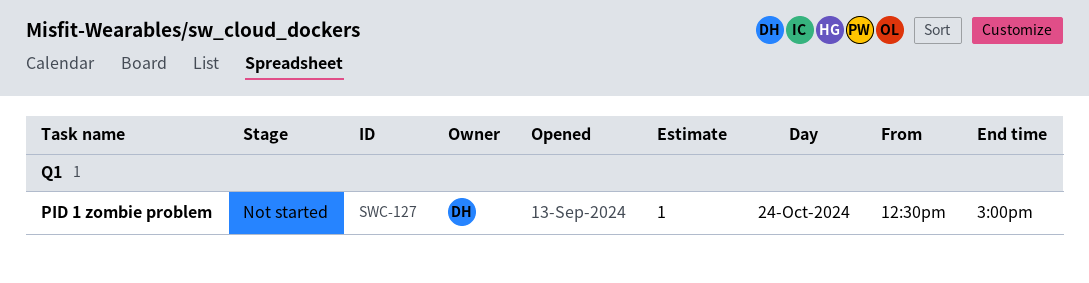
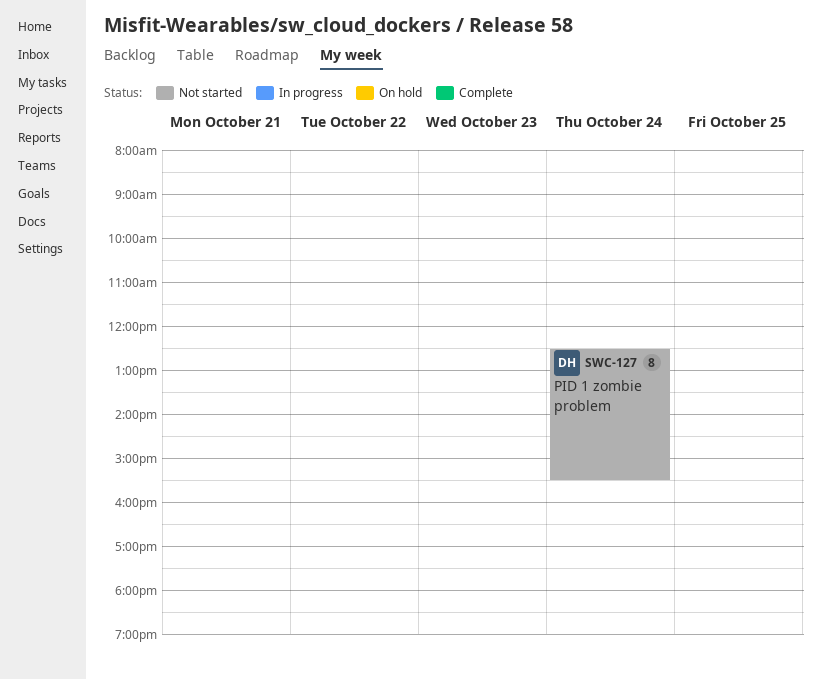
SWC-127, estimate: 1 -> 8
SWC-127, ends: 15:00 -> 15:30

